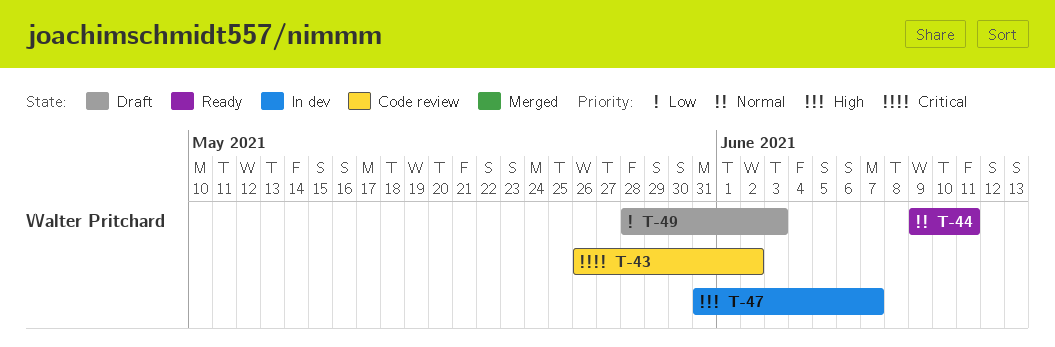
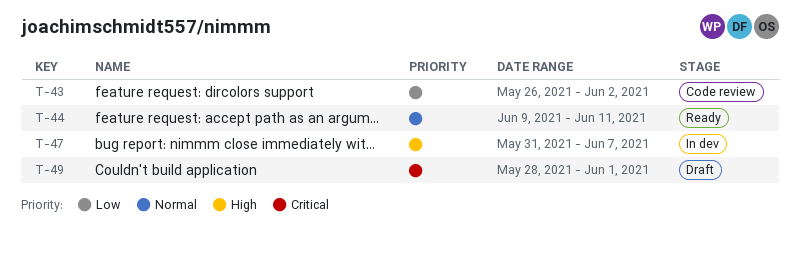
T-43, priority: Critical -> Low
T-49, priority: Low -> Critical
T-49, due: Jun 3 -> Jun 1

